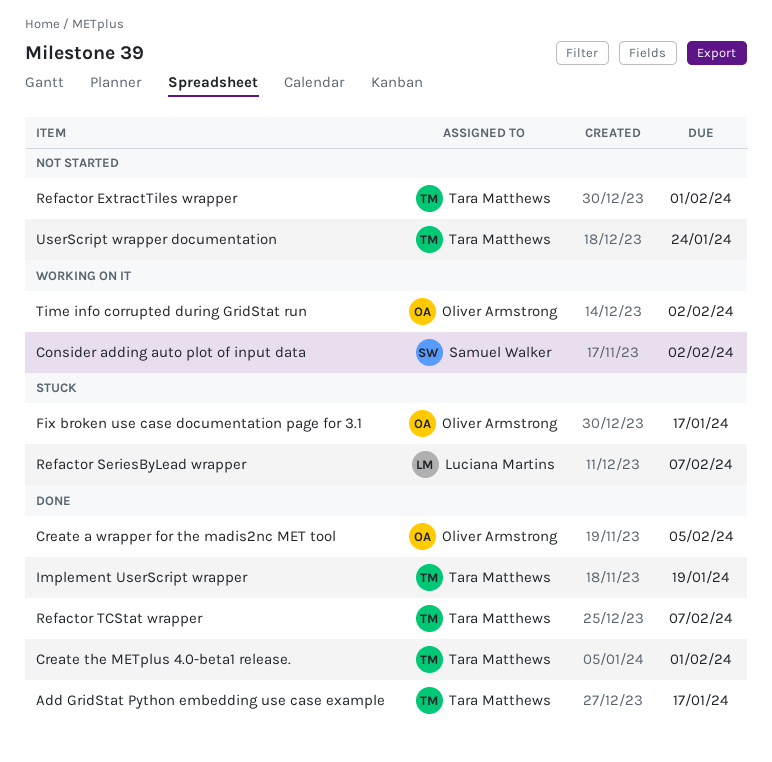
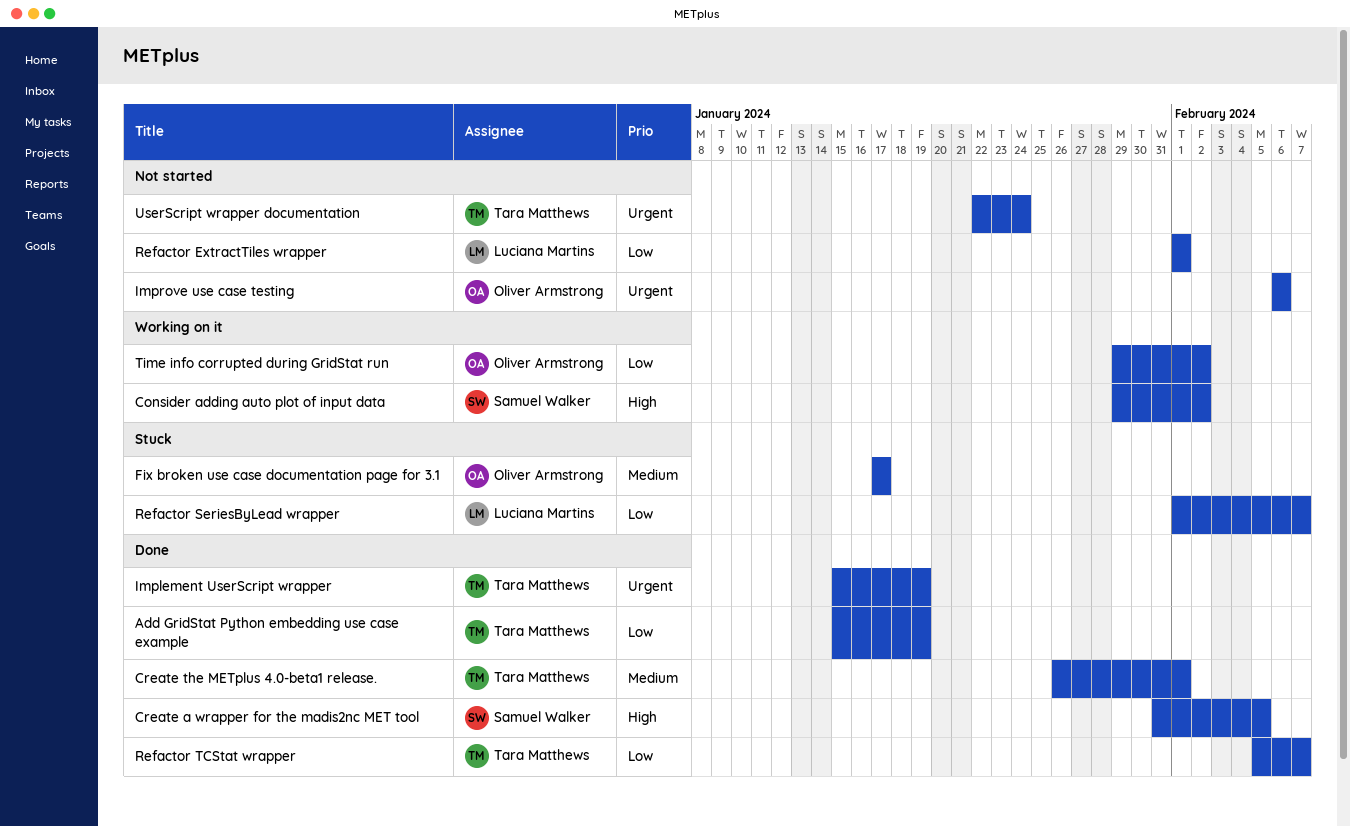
Add GridStat Python embedding use case example, due: Jan 17 -> Jan 19
Create a wrapper for the madis2nc MET tool, owner: Oliver Armstrong -> Samuel Walker
Improve use case testing: none -> present
Refactor ExtractTiles wrapper, owner: Tara Matthews -> Luciana Martins

